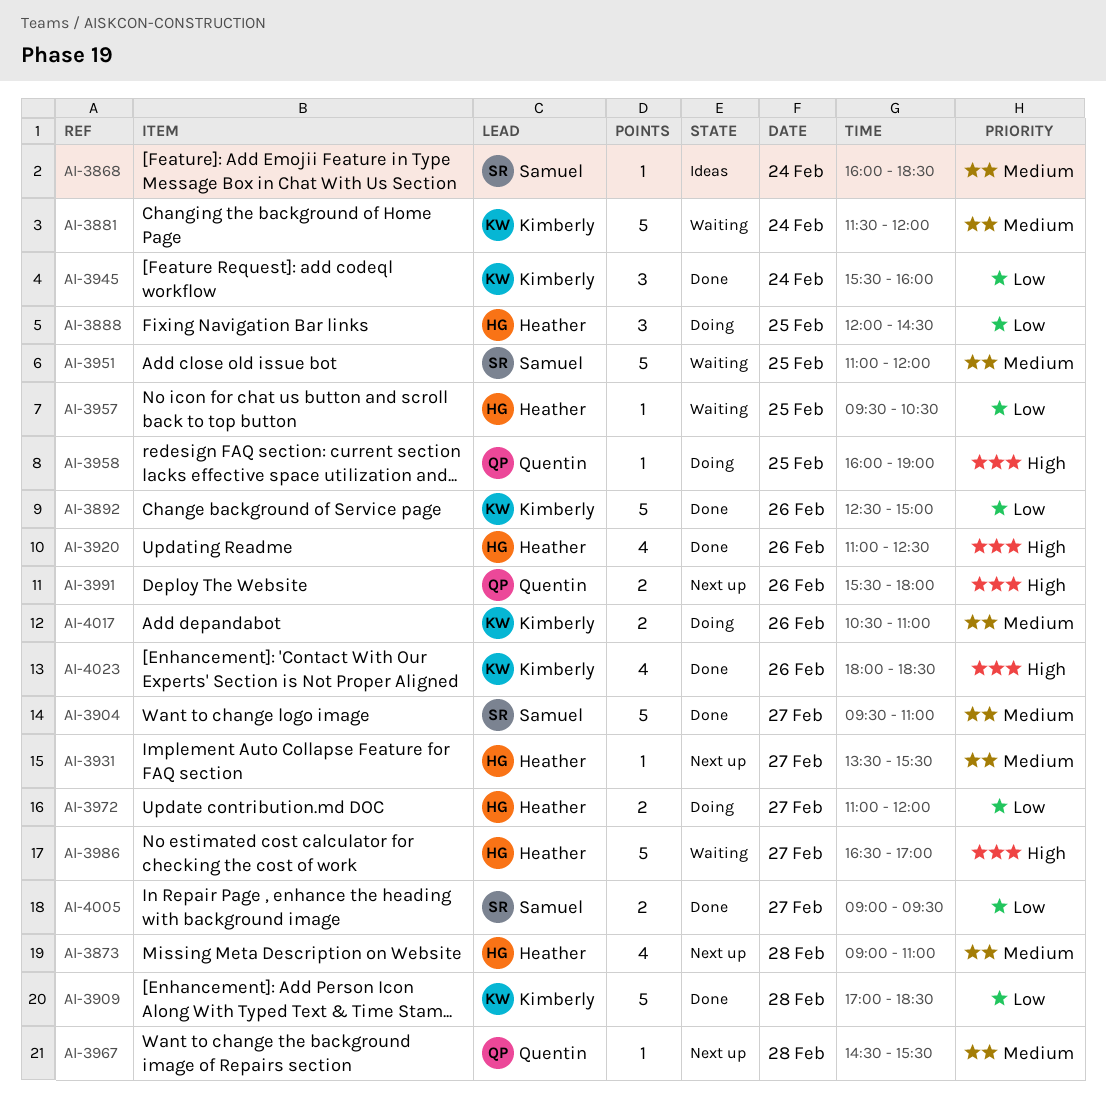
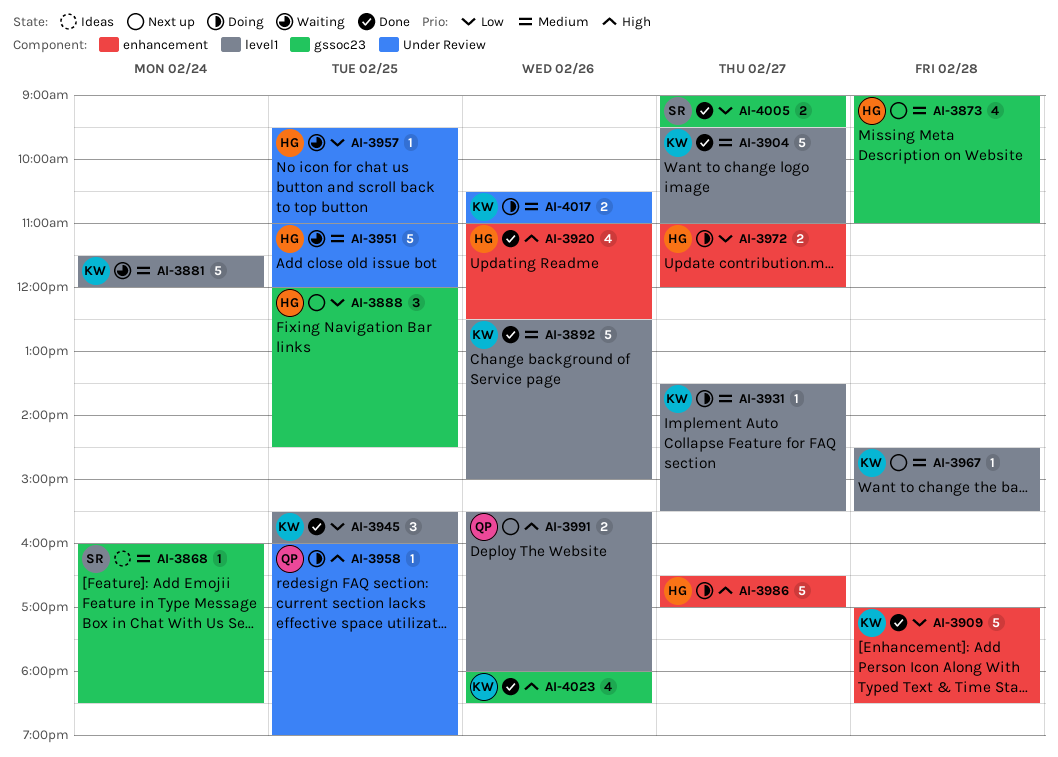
AI-3888, status: Doing -> Next up
AI-3892, priority: Low -> Medium
AI-3904, owner: Samuel -> Kimberly
AI-3931, status: Next up -> Doing
AI-3931, owner: Heather -> Kimberly
AI-3945, day: Feb 24 -> Feb 25
AI-3951, owner: Samuel -> Heather
AI-3957, ends: 10:30 -> 11:00
AI-3967, owner: Quentin -> Kimberly
AI-3986, status: Waiting -> Doing

